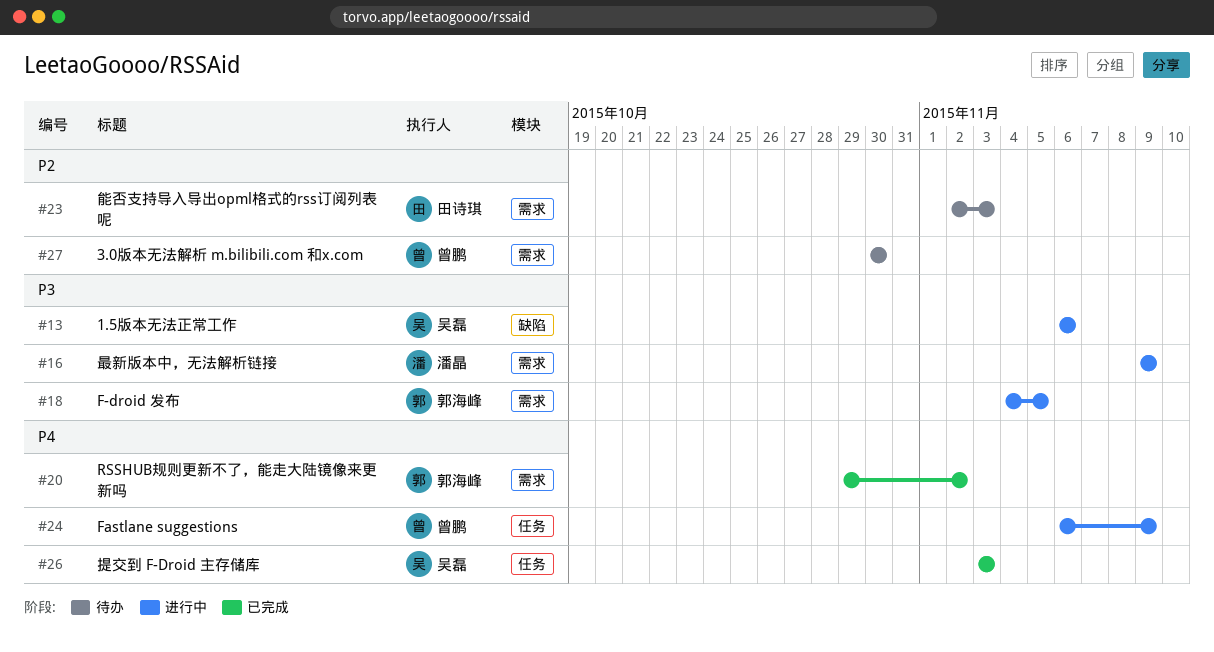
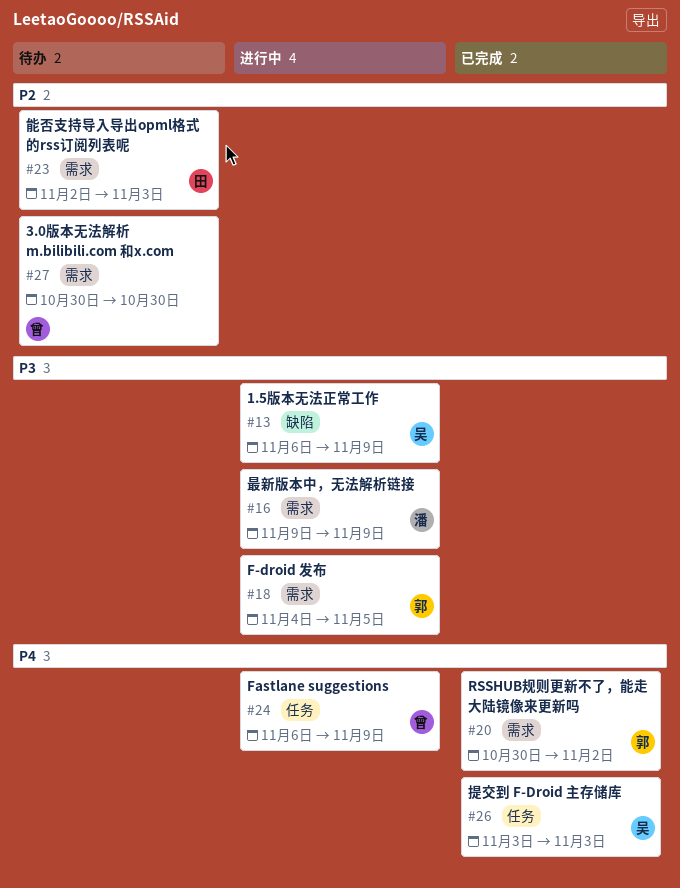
#13, due: Nov 6 -> Nov 9
#20, start: Oct 29 -> Oct 30

